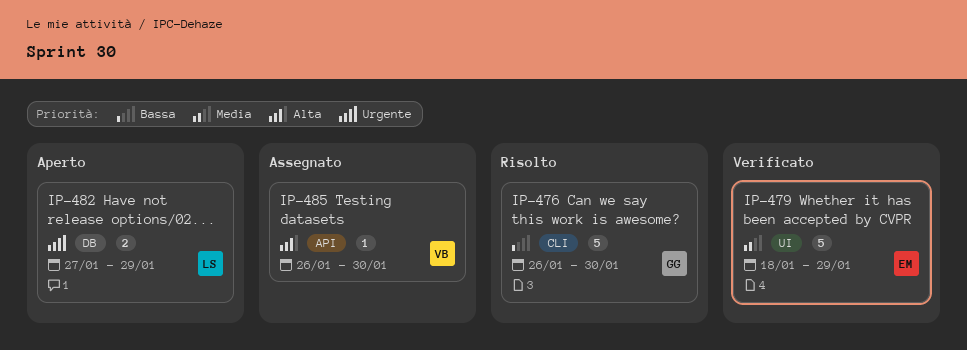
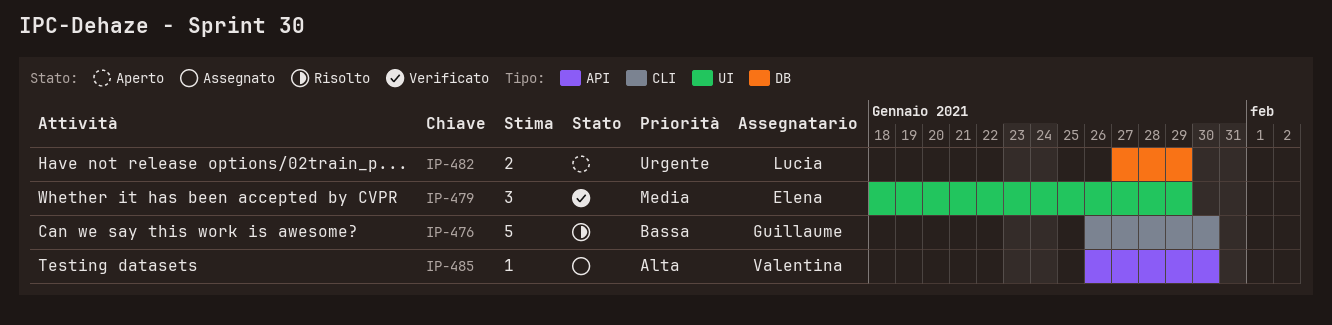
IP-479, estimate: 5 -> 3

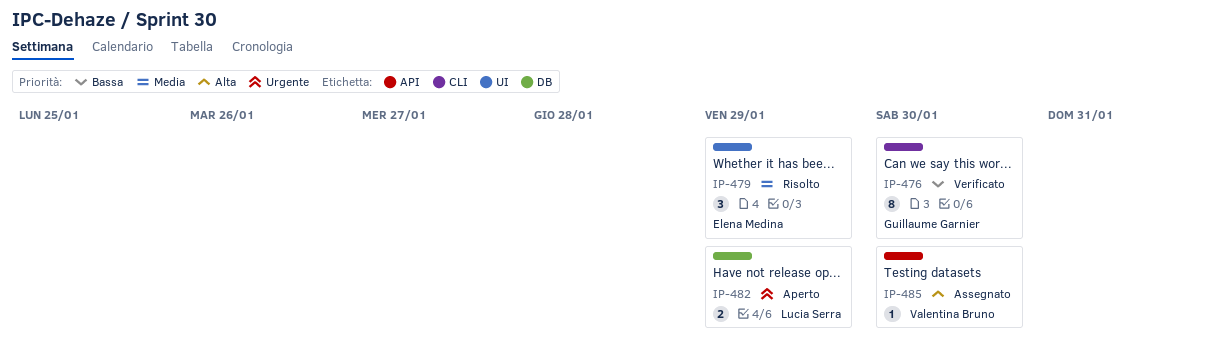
IP-476, status: Risolto -> Verificato
IP-476, estimate: 5 -> 8
IP-479, status: Verificato -> Risolto

